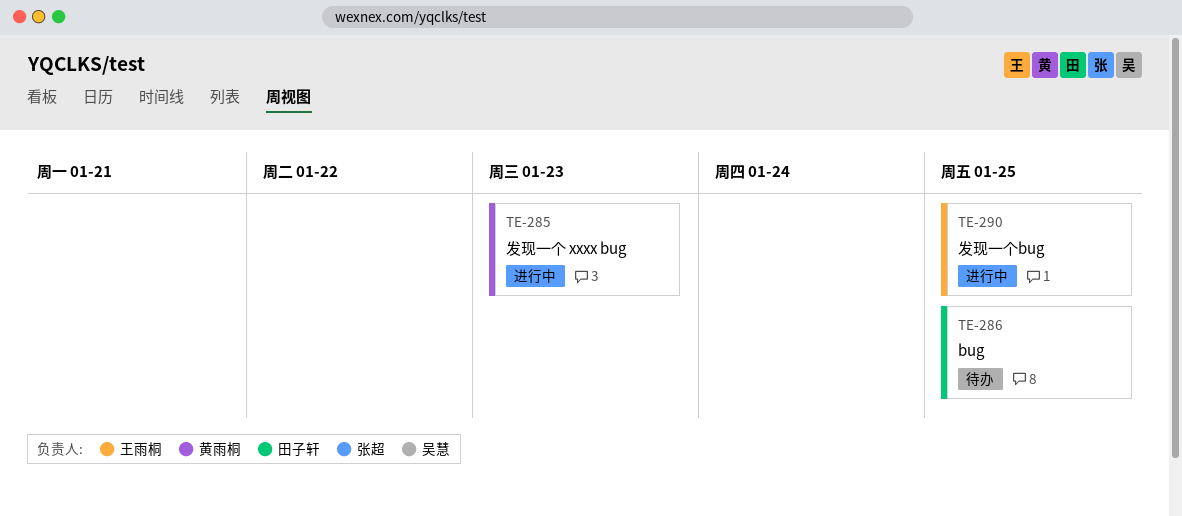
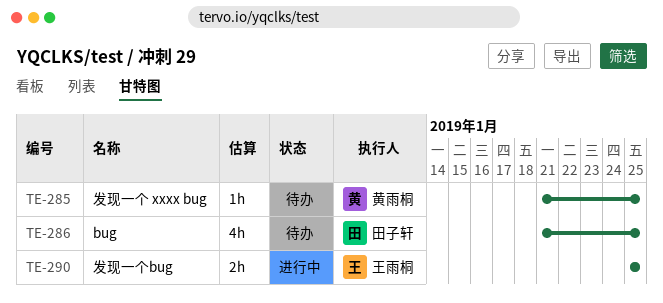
TE-285, status: 进行中 -> 待办
TE-285, due: Jan 23 -> Jan 25

